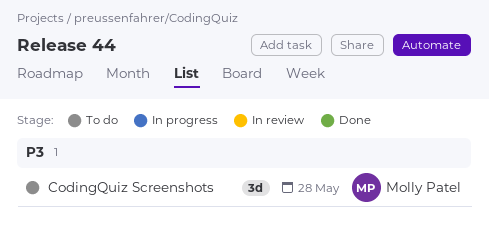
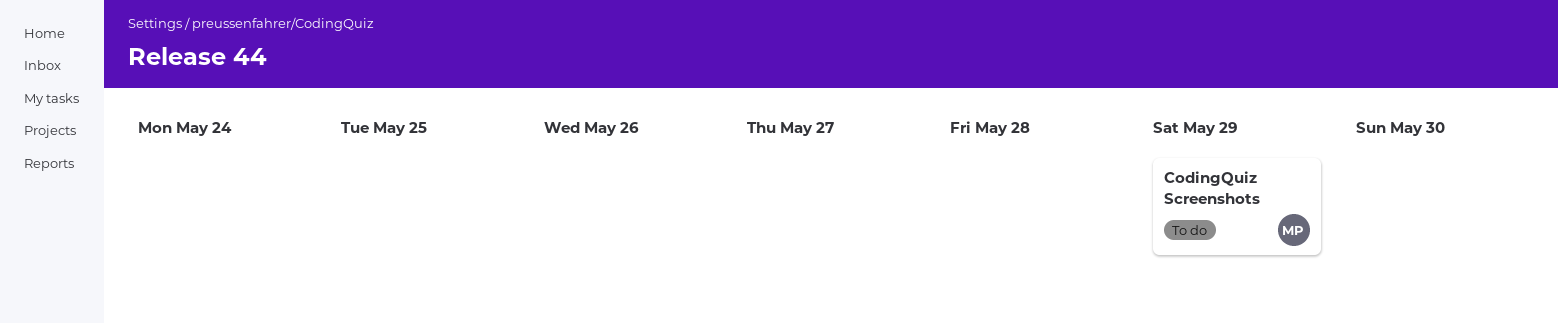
CodingQuiz Screenshots, due: May 28 -> May 29

